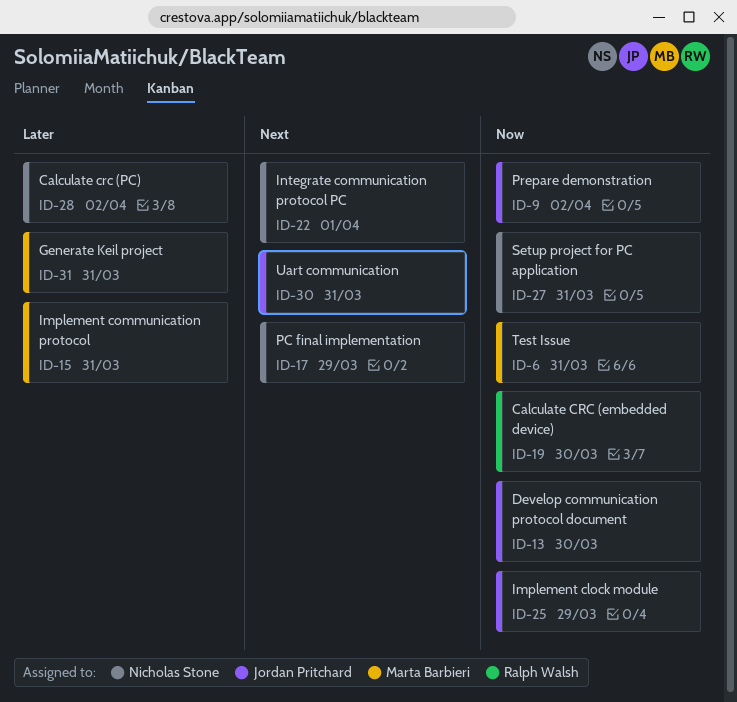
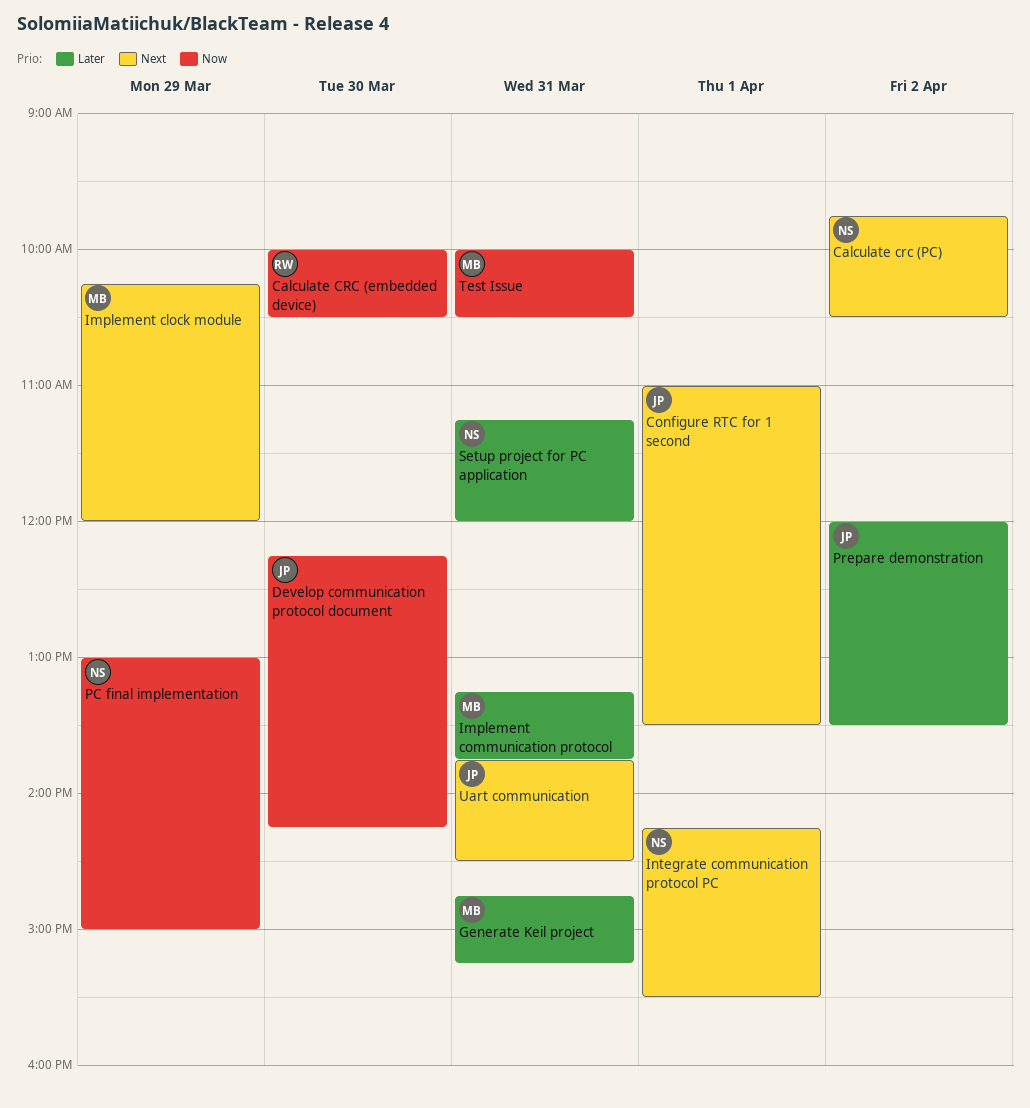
Calculate crc (PC), priority: Later -> Next
Configure RTC for 1 second: none -> present
Implement clock module, owner: Jordan Pritchard -> Marta Barbieri
Implement clock module, priority: Now -> Next
PC final implementation, priority: Next -> Now
Prepare demonstration, priority: Now -> Later
Setup project for PC application, priority: Now -> Later

